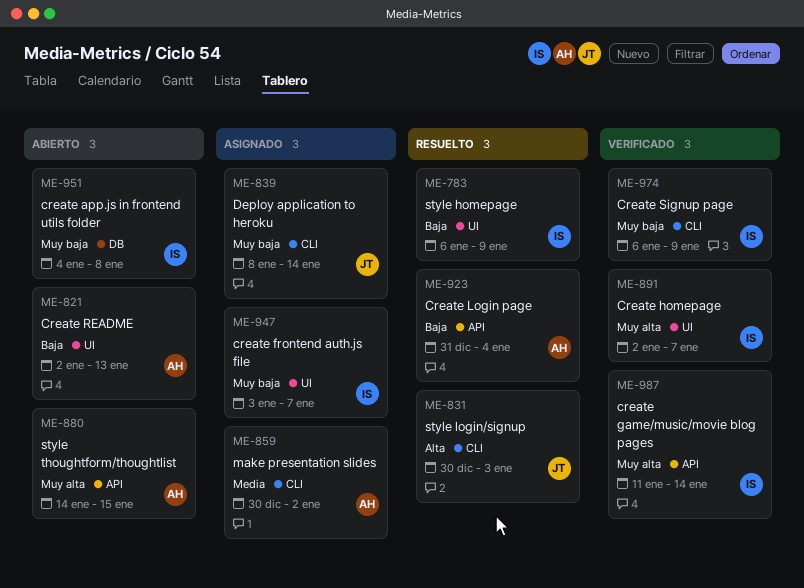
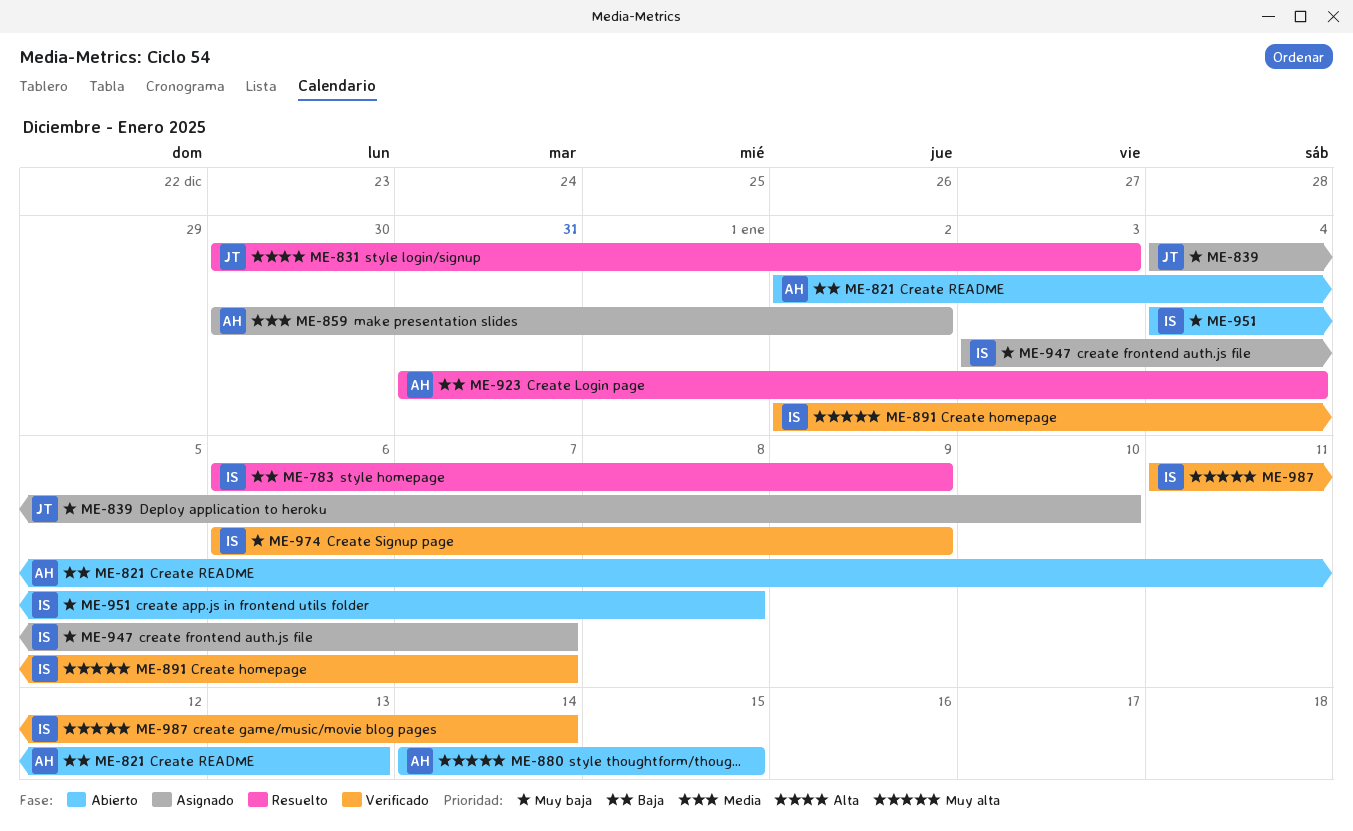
ME-839, start: Jan 8 -> Jan 4
ME-839, due: Jan 14 -> Jan 10

